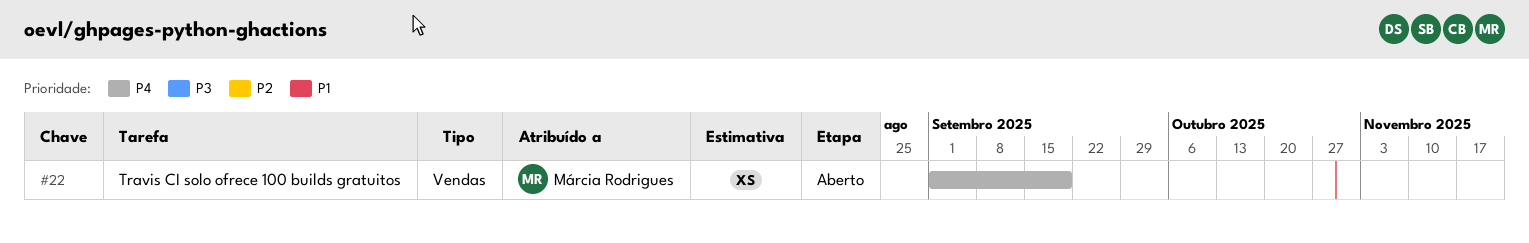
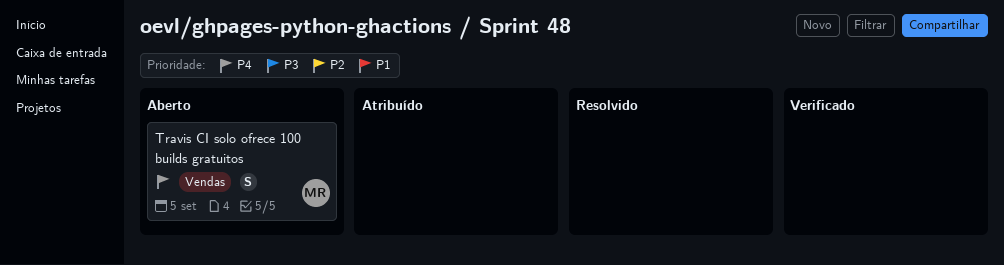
Travis CI solo ofrece 100 builds gratuitos, estimate: XS -> S
Travis CI solo ofrece 100 builds gratuitos, due: Sep 19 -> Sep 5

